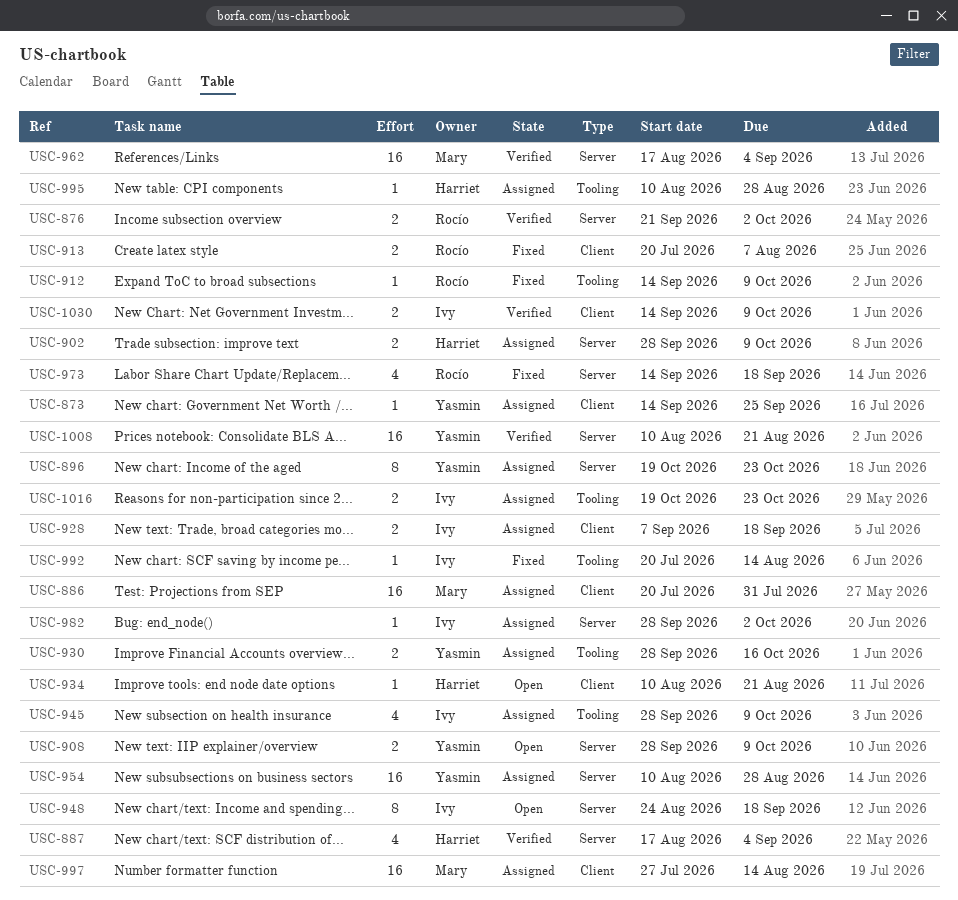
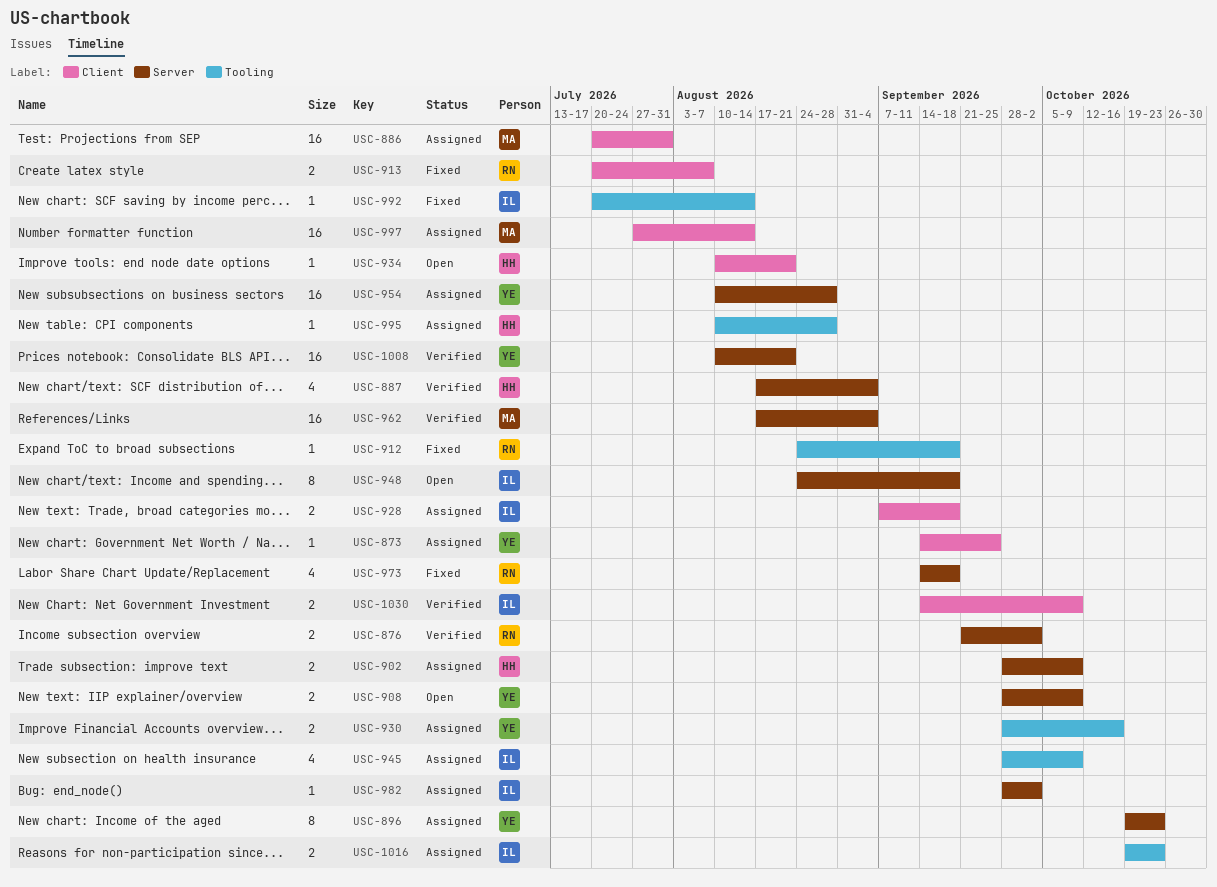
USC-912, start: Sep 14 -> Aug 24
USC-912, due: Oct 9 -> Sep 18

